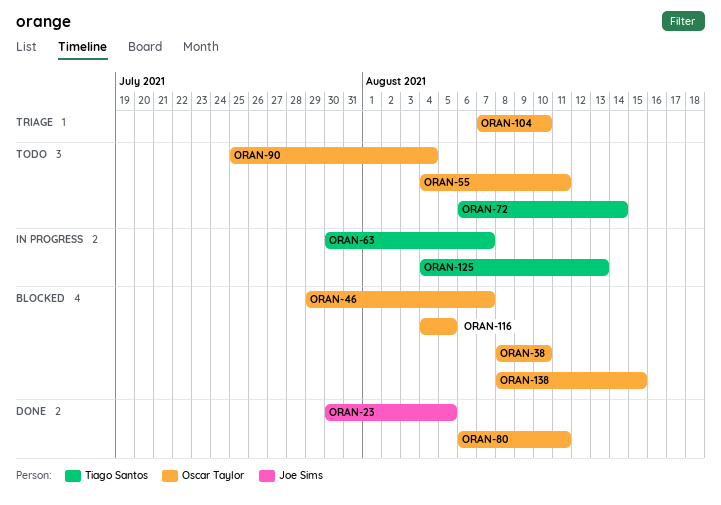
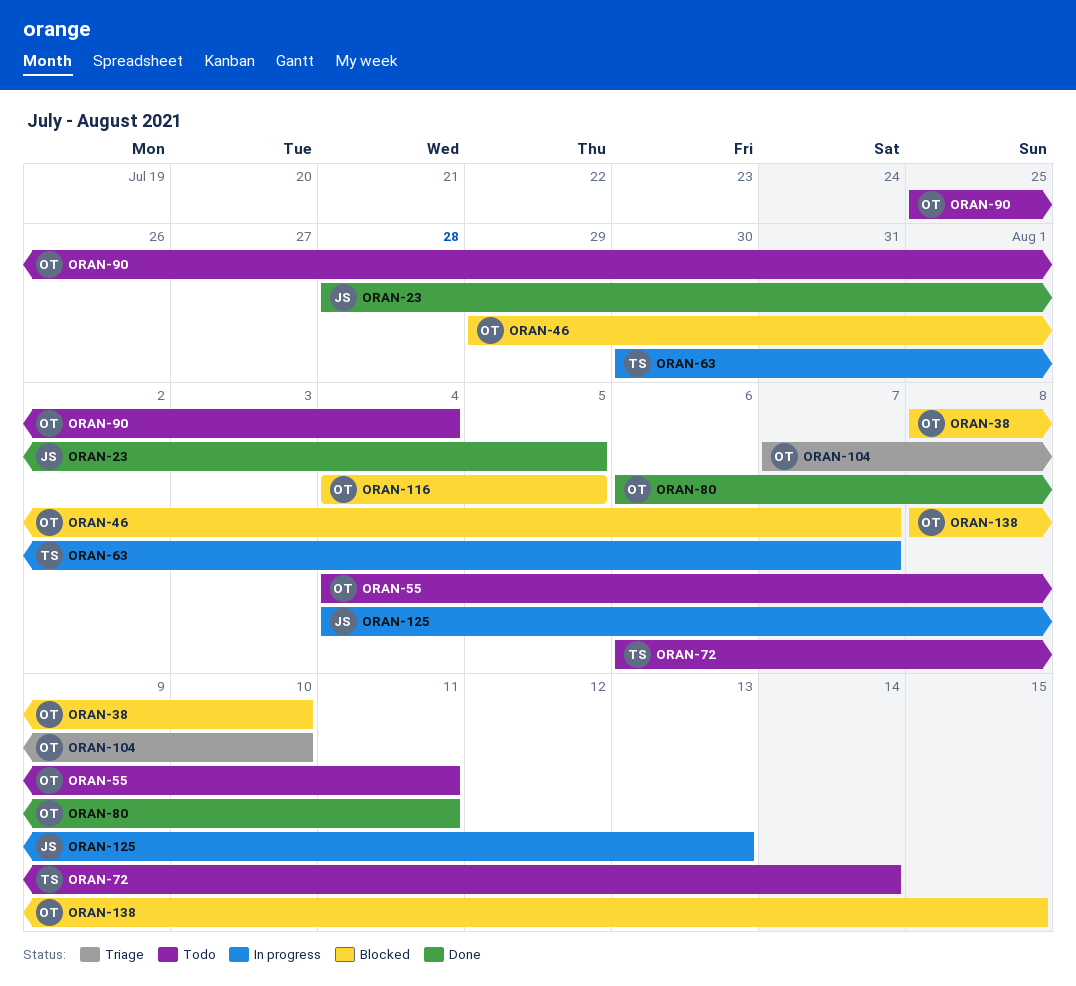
ORAN-23, start: Jul 30 -> Jul 28
ORAN-125, owner: Tiago Santos -> Joe Sims

